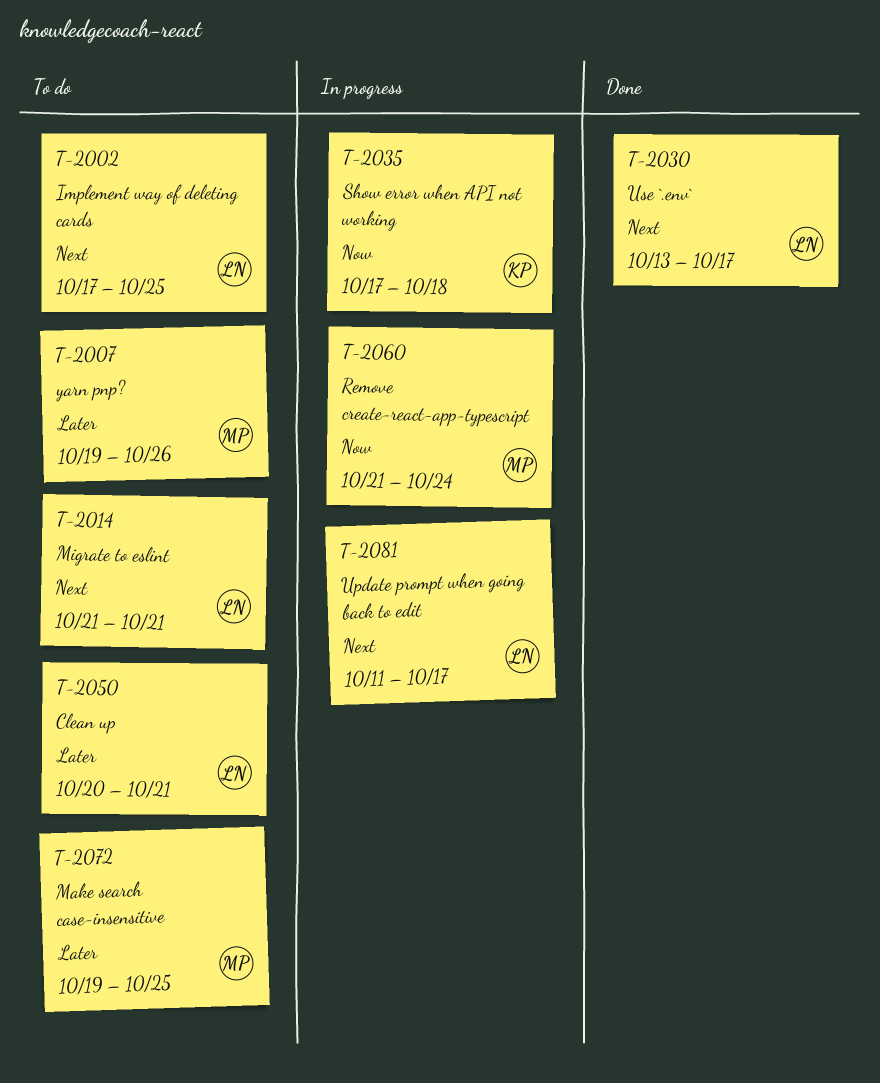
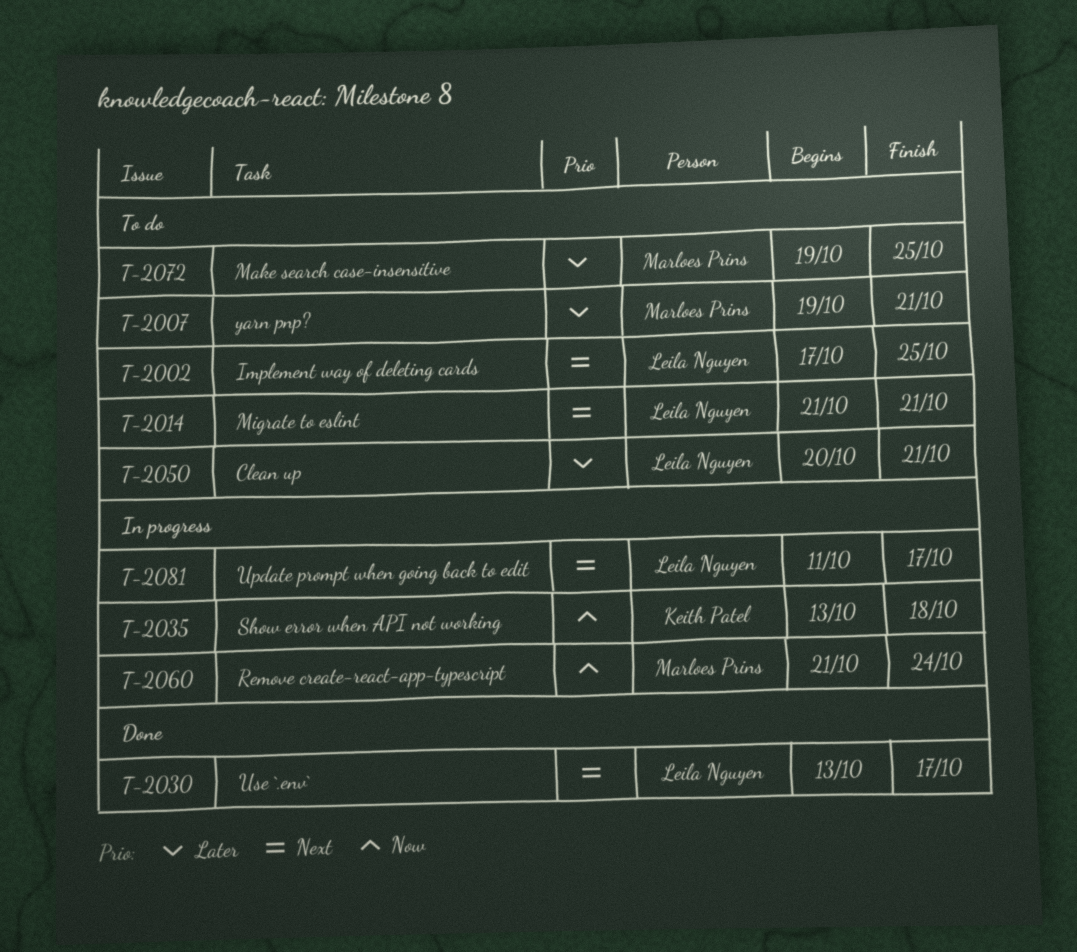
T-2007, due: Oct 26 -> Oct 21
T-2035, start: Oct 17 -> Oct 13

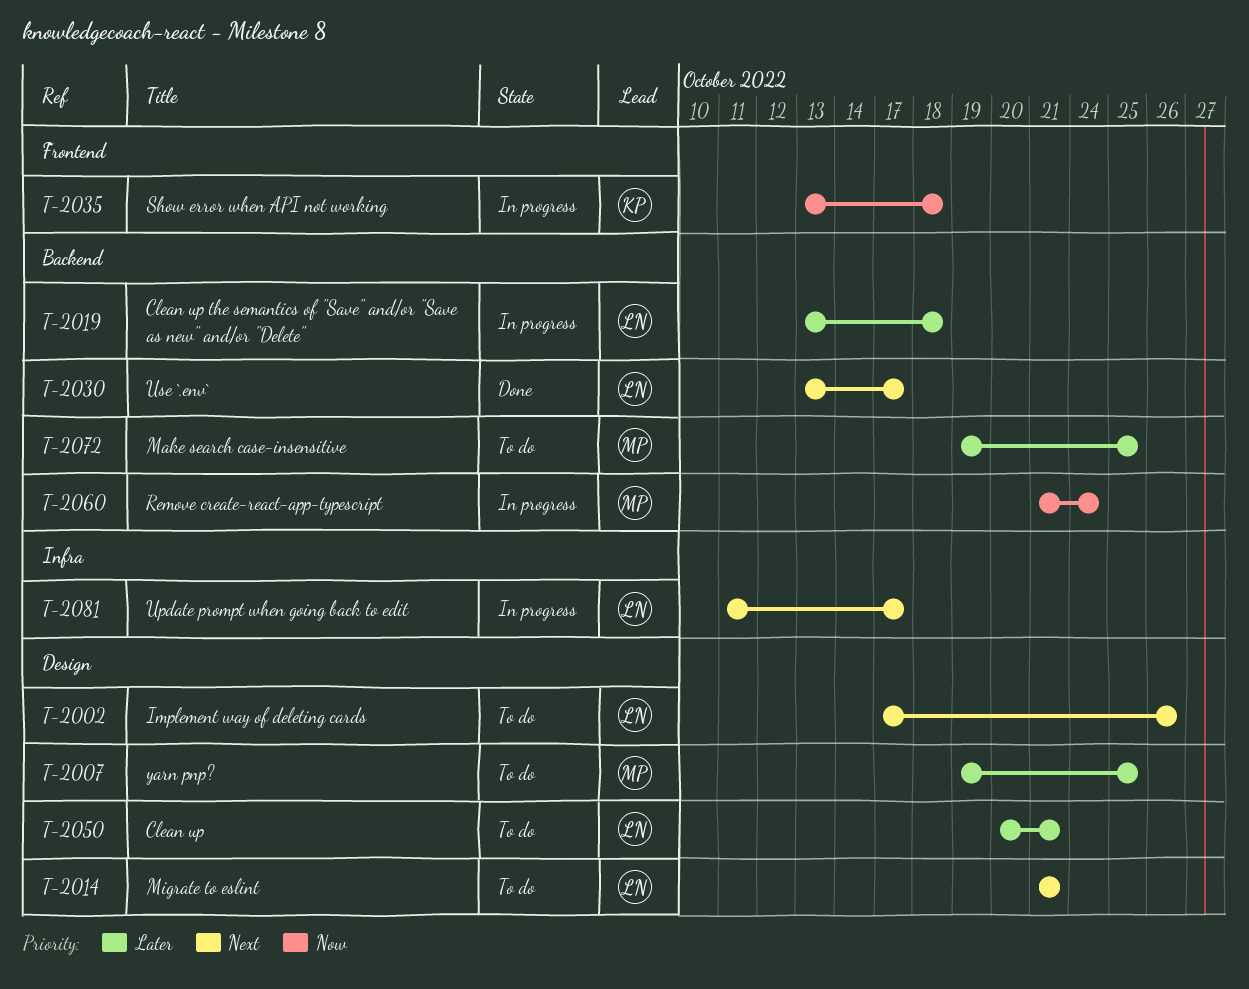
T-2002, due: Oct 25 -> Oct 26
T-2007, due: Oct 21 -> Oct 25
T-2019: none -> present

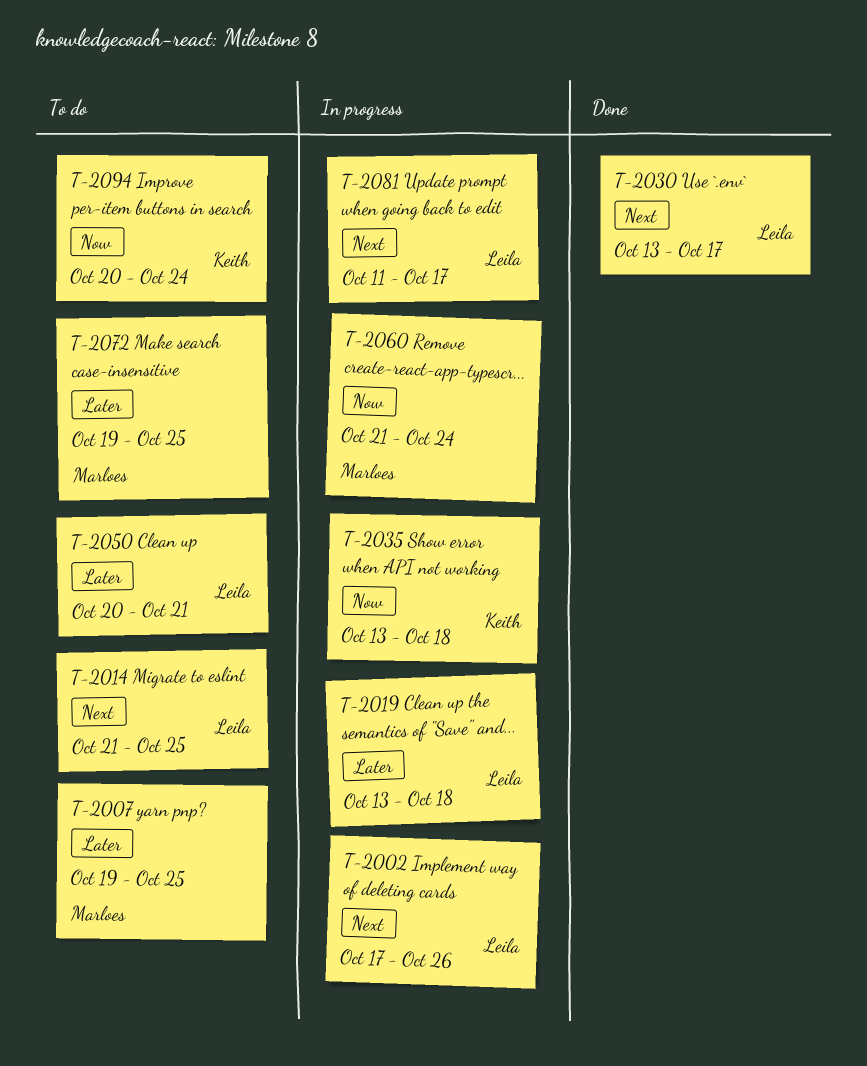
T-2002, status: To do -> In progress
T-2014, due: Oct 21 -> Oct 25
T-2094: none -> present

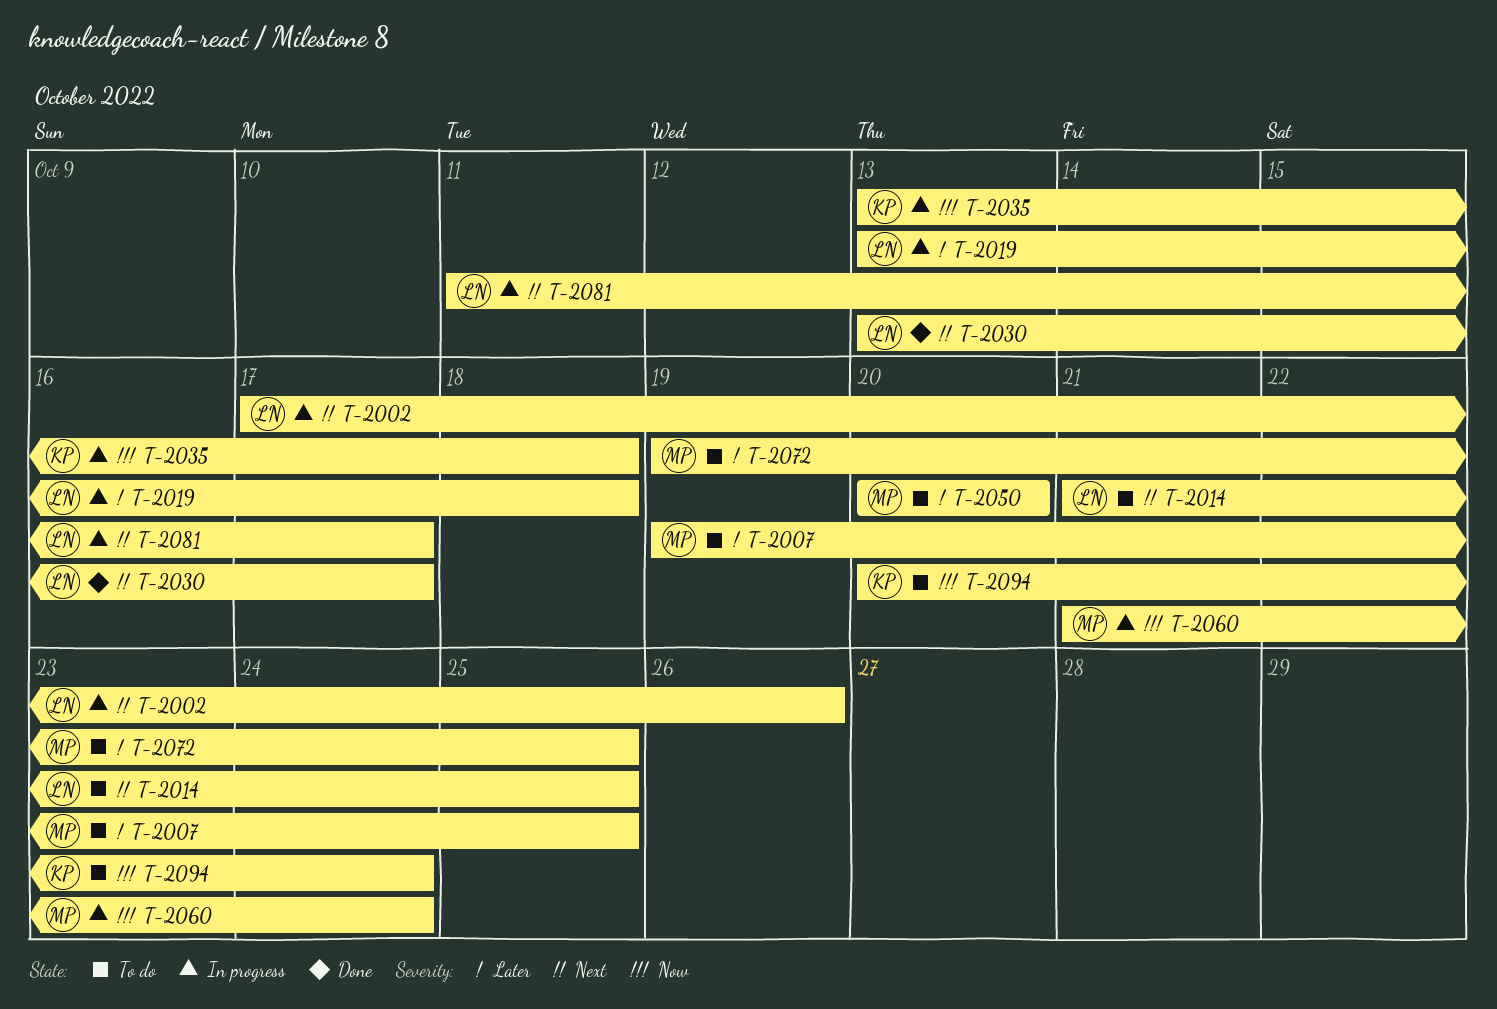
T-2050, owner: Leila -> Marloes
T-2050, due: Oct 21 -> Oct 20

